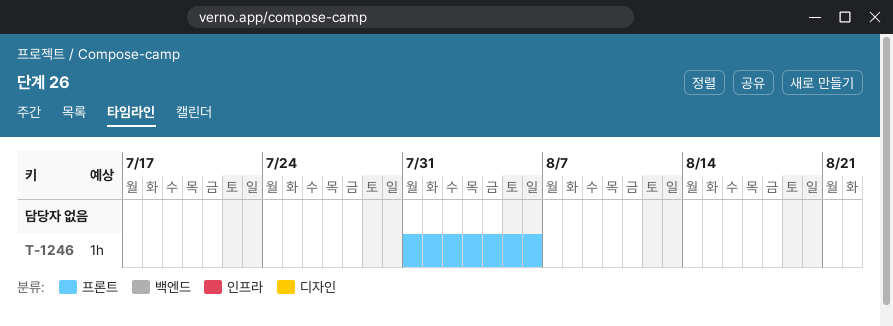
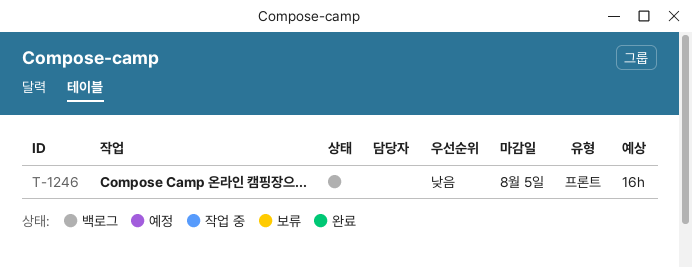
T-1246, estimate: 1h -> 16h
T-1246, due: Aug 6 -> Aug 5

